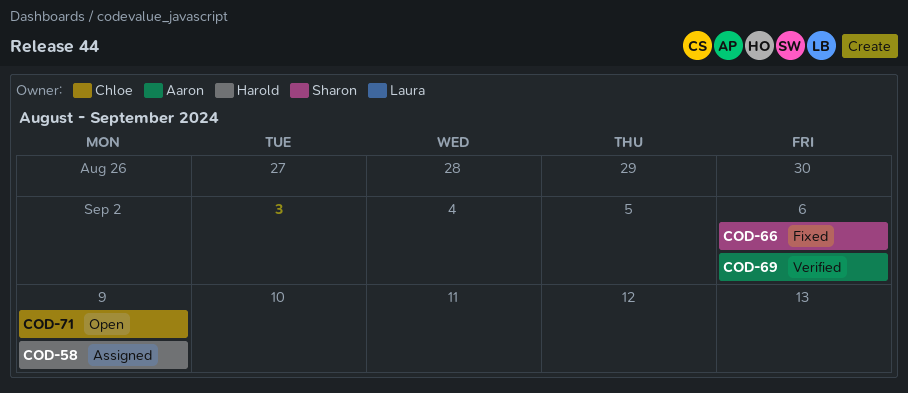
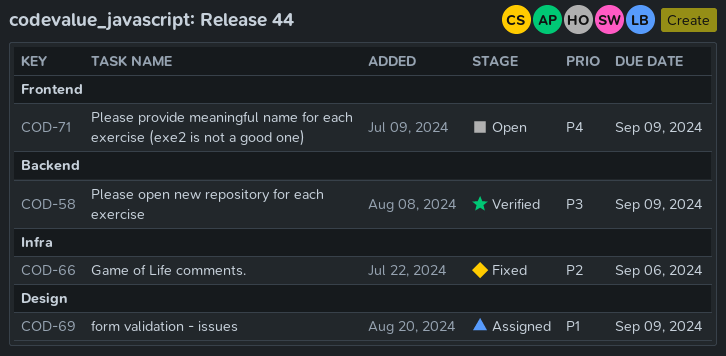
COD-58, status: Assigned -> Verified
COD-69, status: Verified -> Assigned
COD-69, due: Sep 6 -> Sep 9

